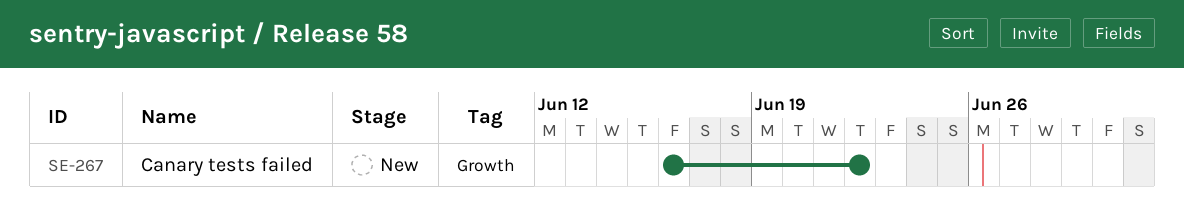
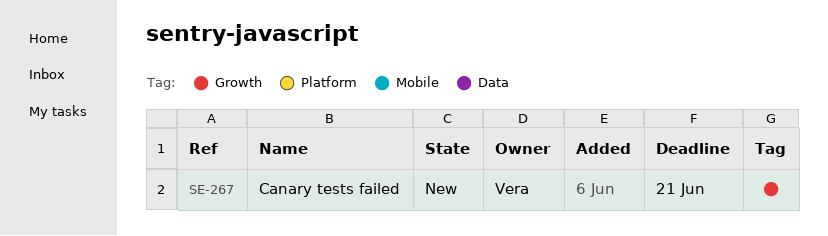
SE-267, due: Jun 22 -> Jun 21

